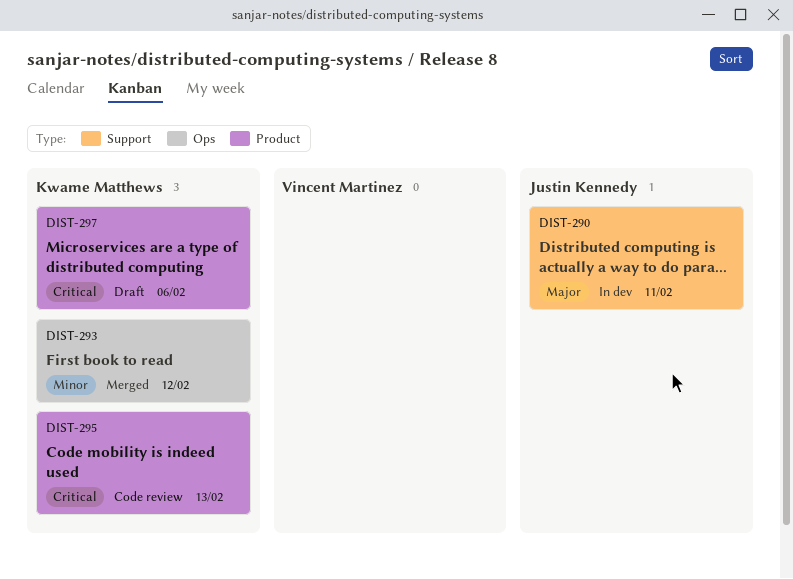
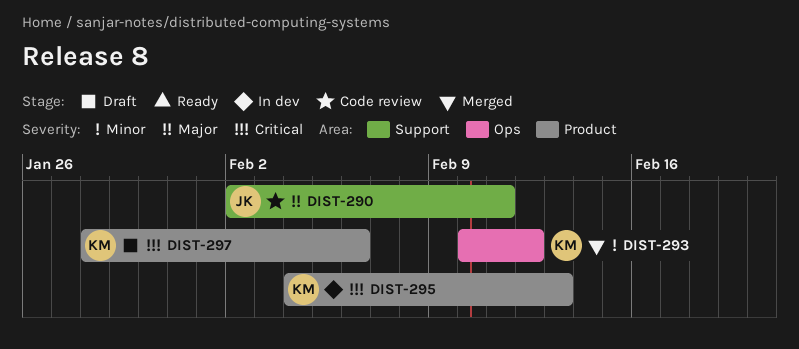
DIST-290, status: In dev -> Code review
DIST-295, status: Code review -> In dev

